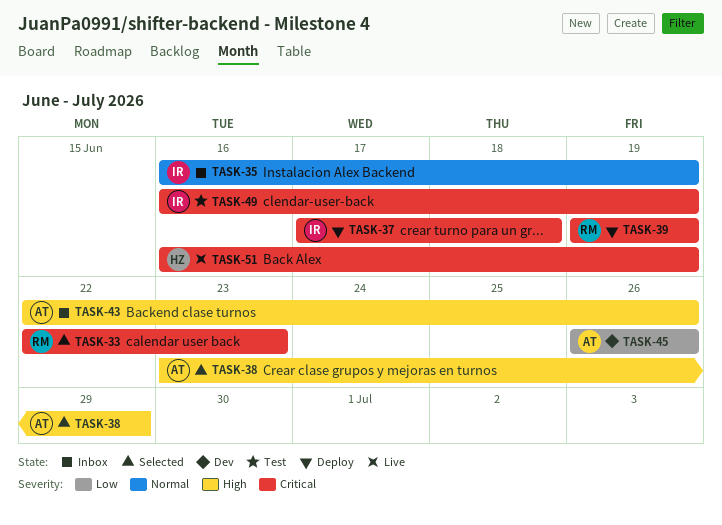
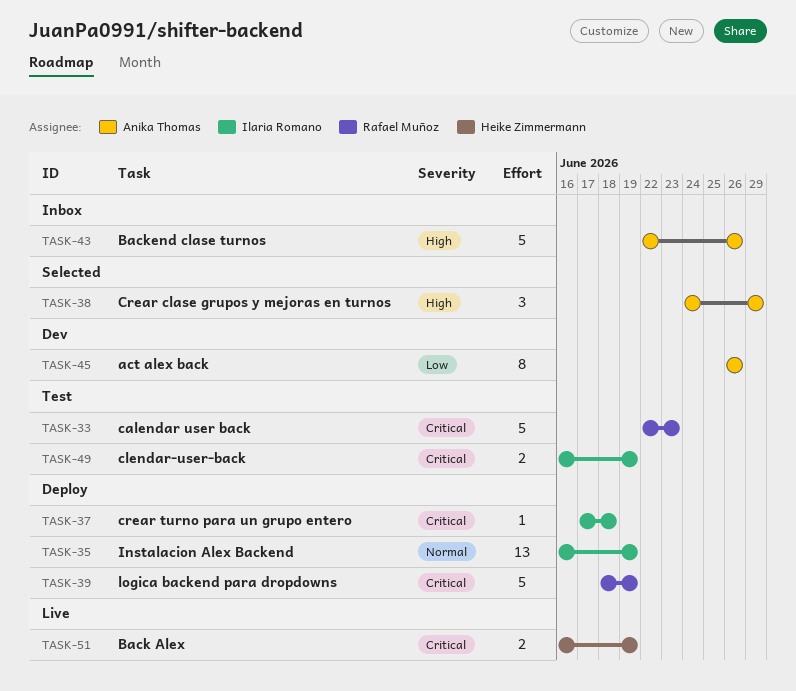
TASK-33, status: Selected -> Test
TASK-35, status: Inbox -> Deploy
TASK-38, start: Jun 23 -> Jun 24
TASK-39, start: Jun 19 -> Jun 18

